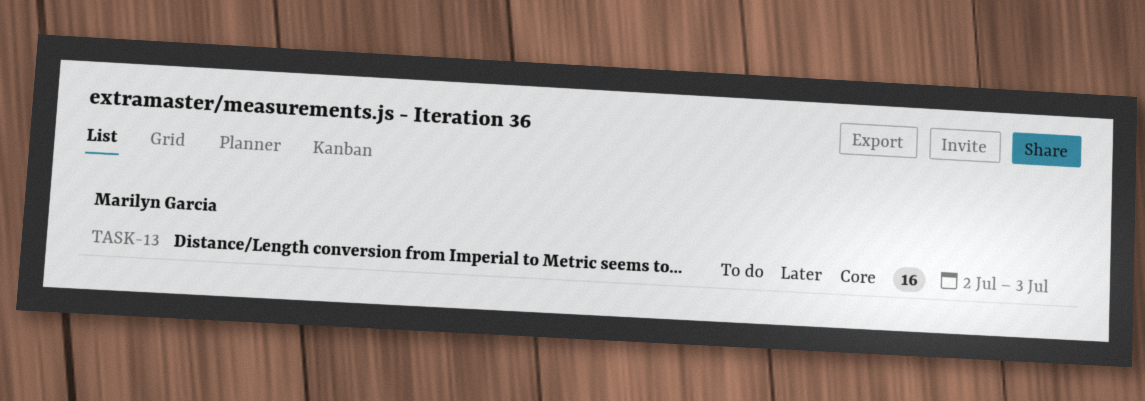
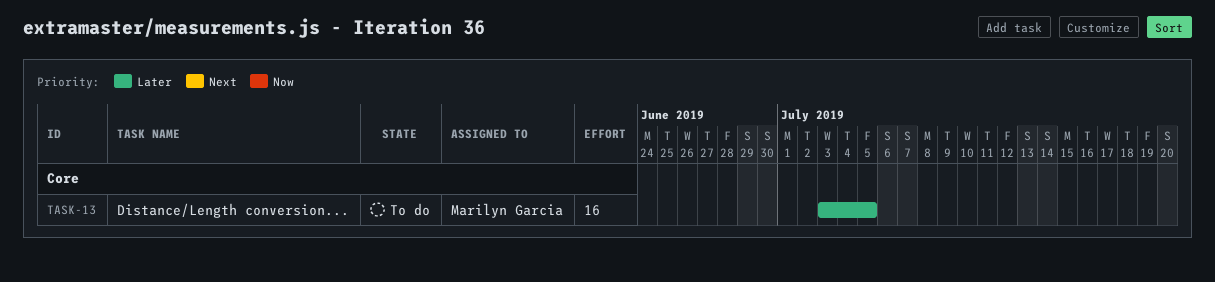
TASK-13, start: Jul 2 -> Jul 3
TASK-13, due: Jul 3 -> Jul 5

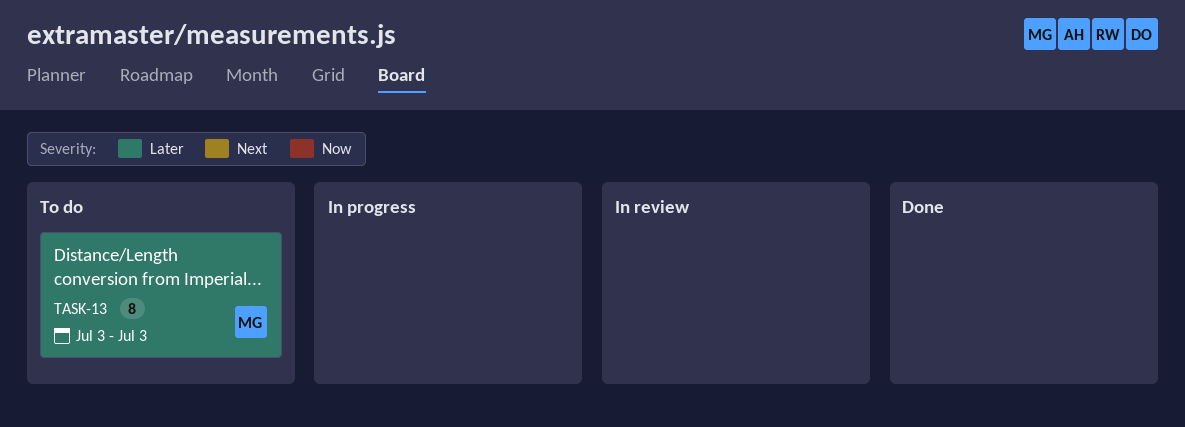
TASK-13, estimate: 16 -> 8
TASK-13, due: Jul 5 -> Jul 3

